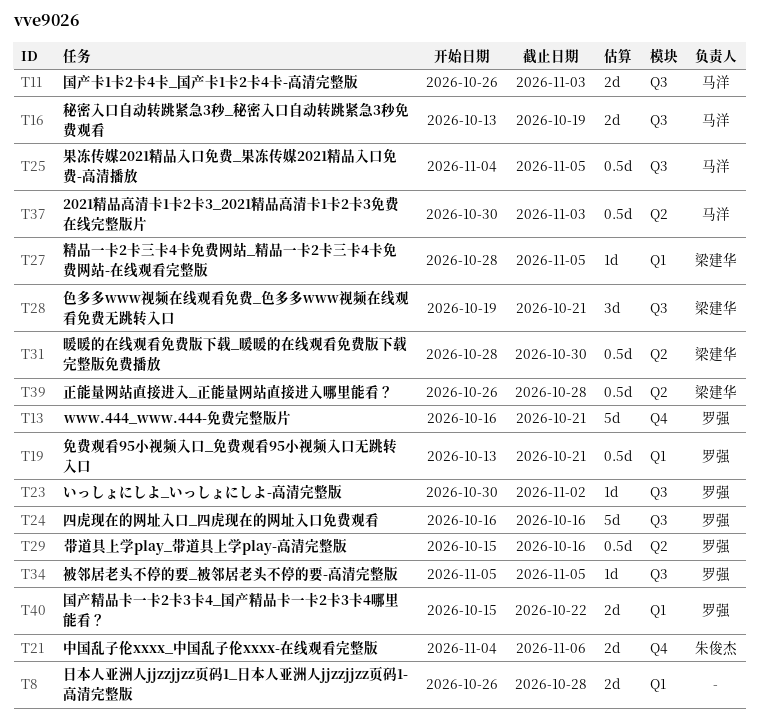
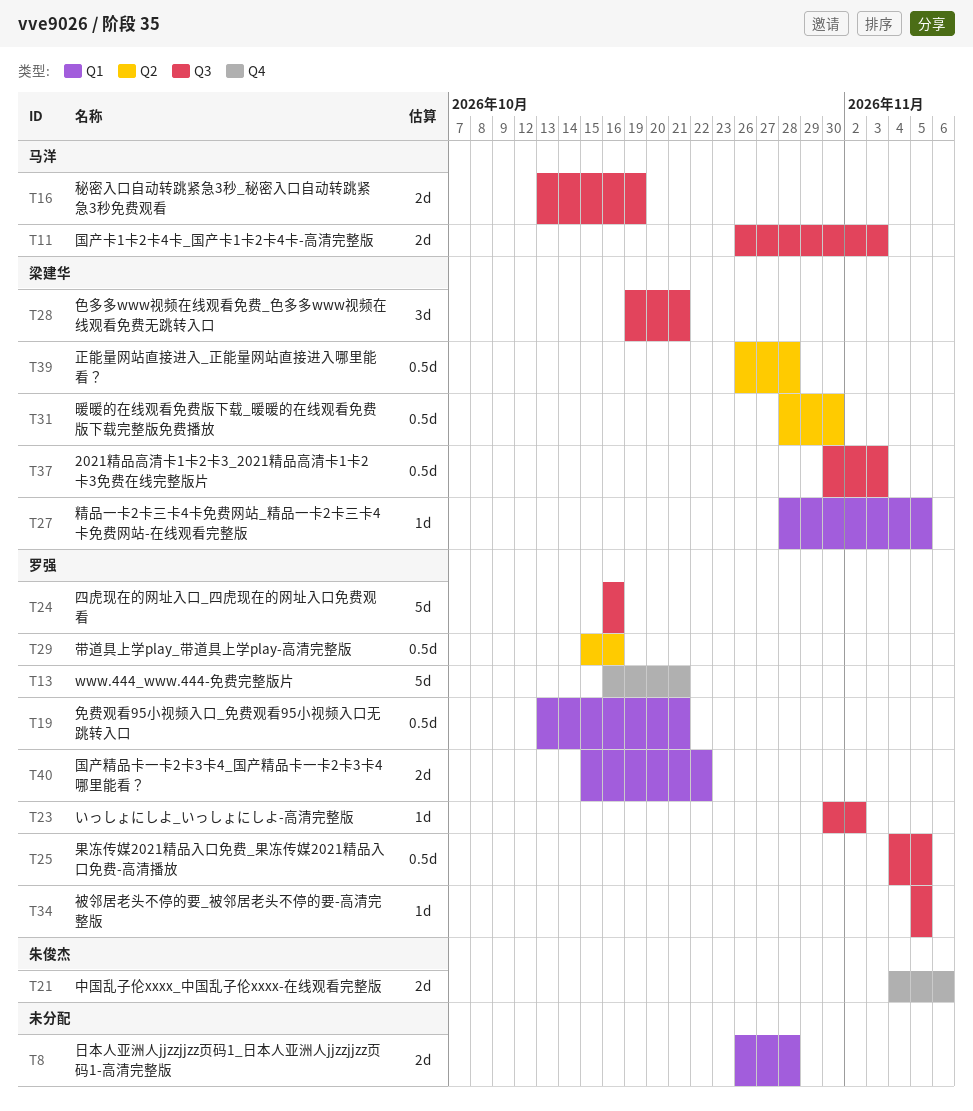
T25, owner: 马洋 -> 罗强
T37, owner: 马洋 -> 梁建华
T37, label: Q2 -> Q3

